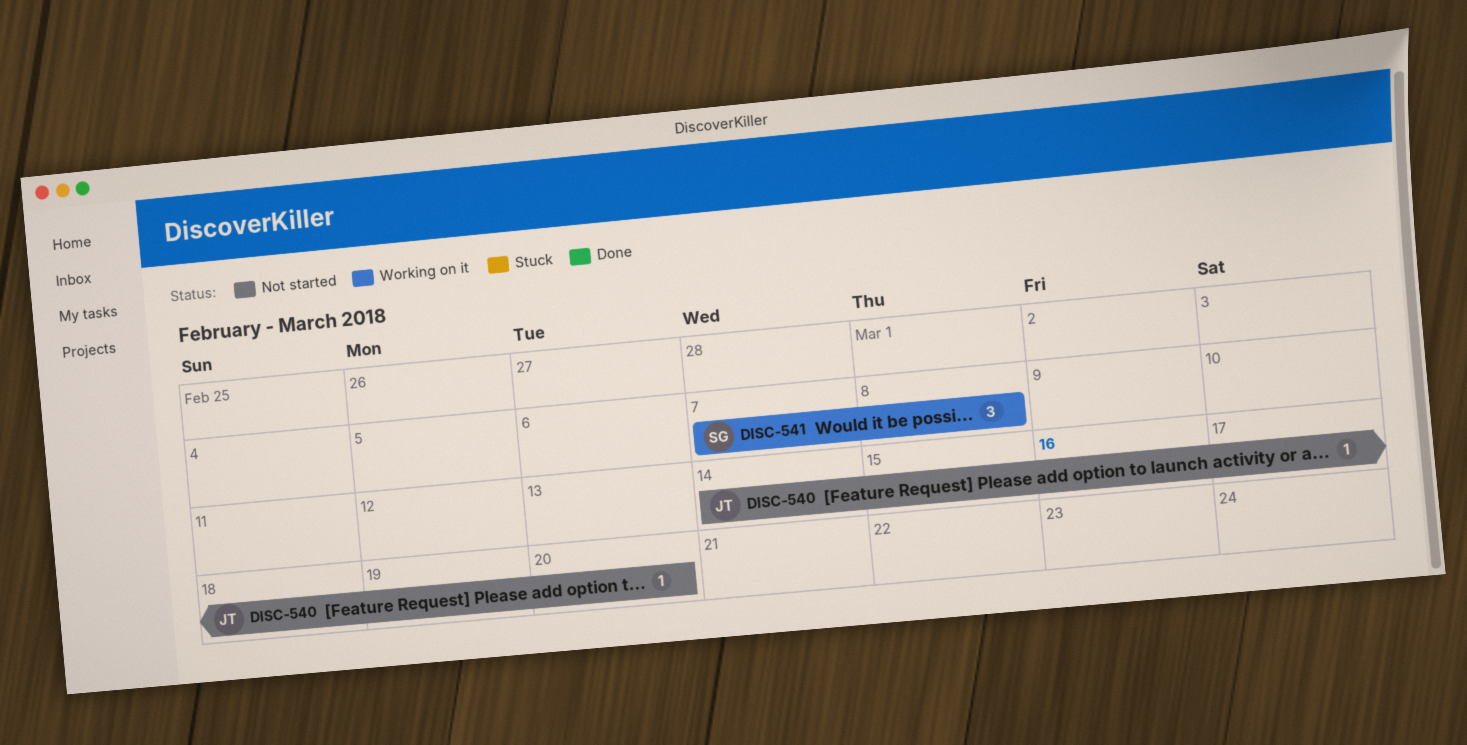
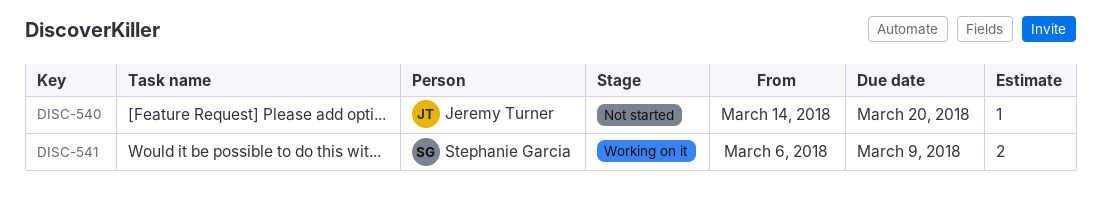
DISC-541, estimate: 3 -> 2
DISC-541, start: Mar 7 -> Mar 6
DISC-541, due: Mar 8 -> Mar 9

